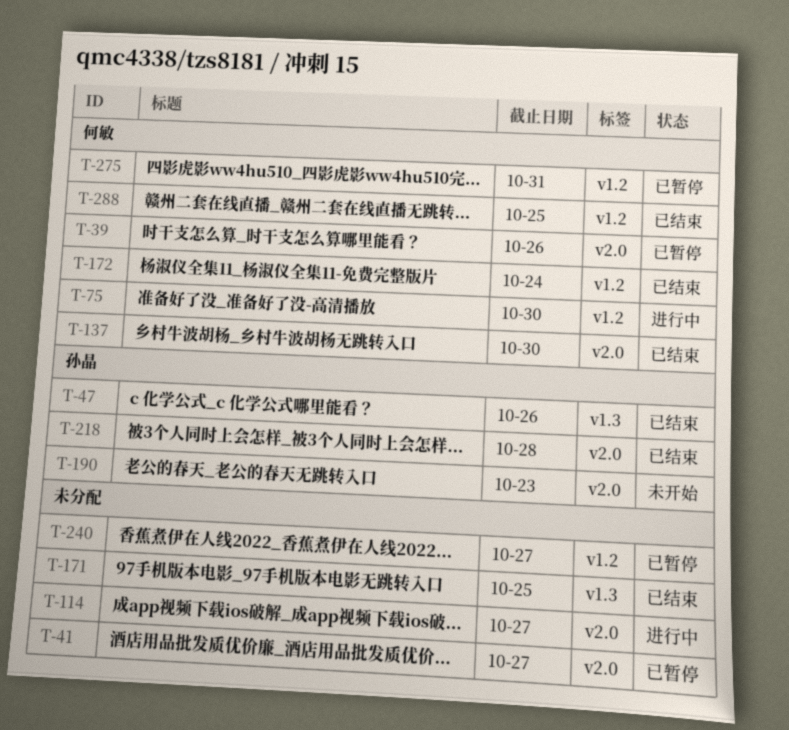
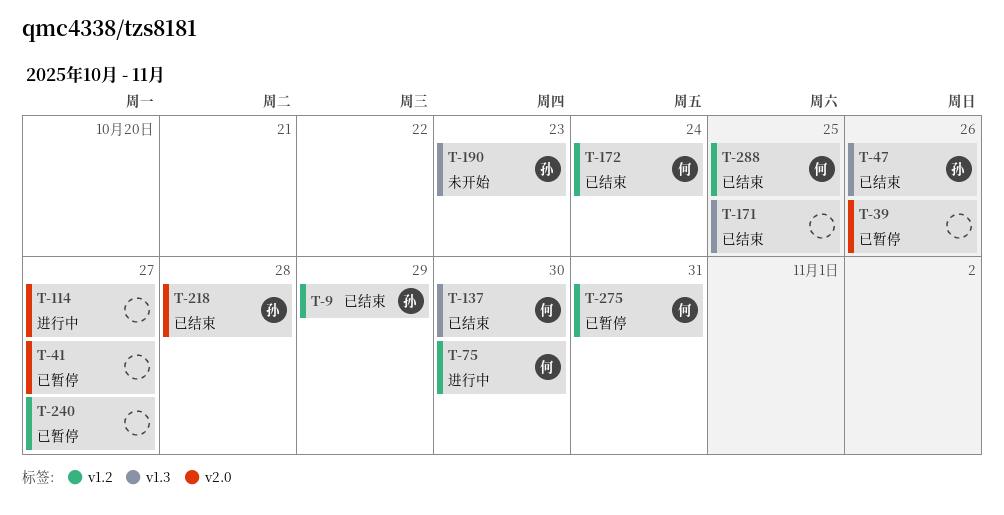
T-9: none -> present
T-39, owner: 何敏 -> none
T-137, label: v2.0 -> v1.3
T-190, label: v2.0 -> v1.3

